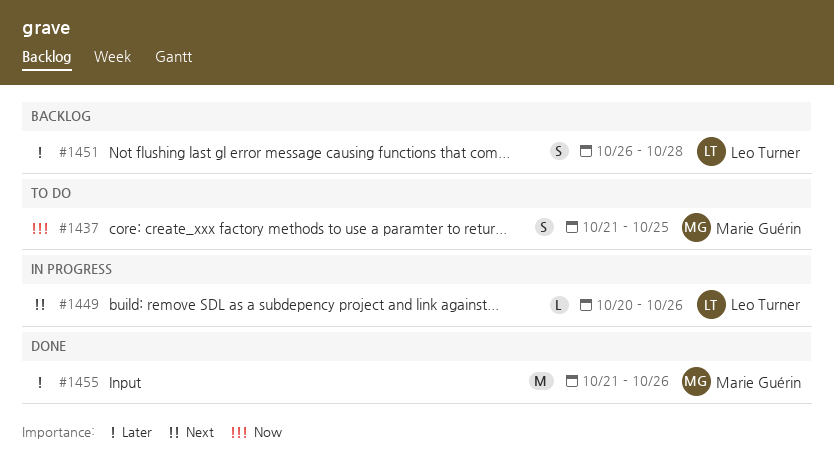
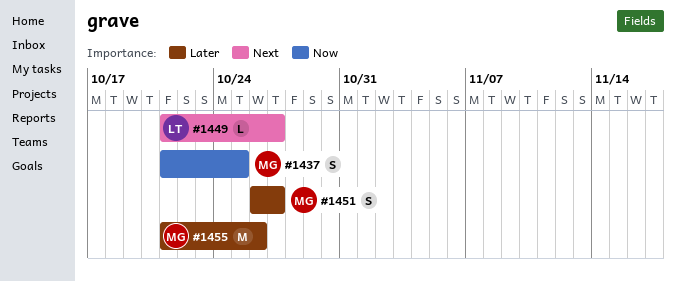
#1449, start: Oct 20 -> Oct 21
#1449, due: Oct 26 -> Oct 27
#1451, owner: Leo Turner -> Marie Guérin
#1451, due: Oct 28 -> Oct 27

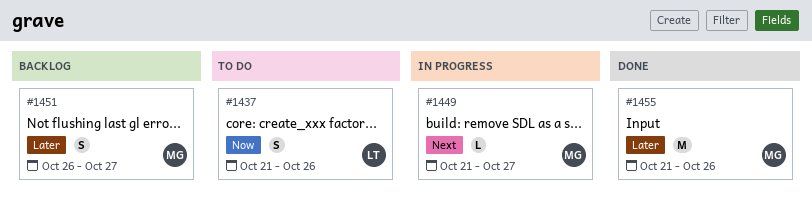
#1437, owner: MG -> LT
#1437, due: Oct 25 -> Oct 26
#1449, owner: LT -> MG

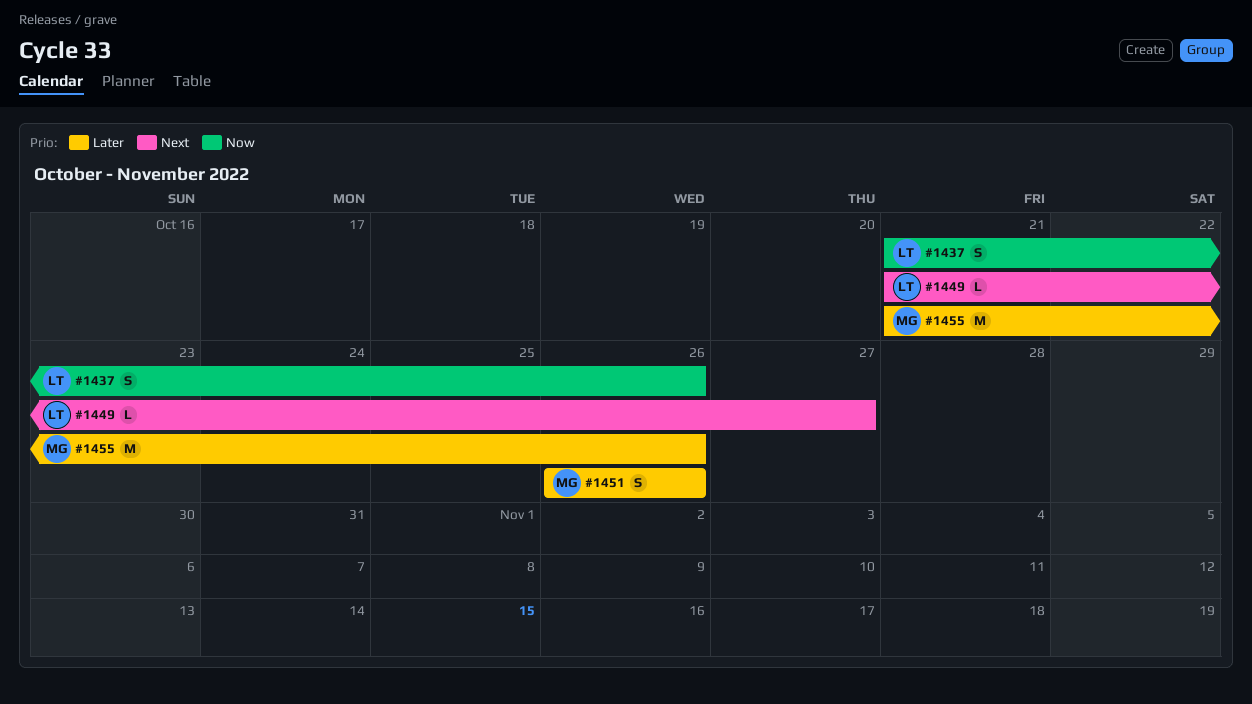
#1449, owner: MG -> LT
#1451, due: Oct 27 -> Oct 26

